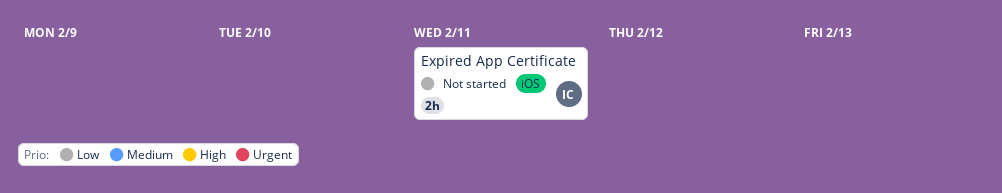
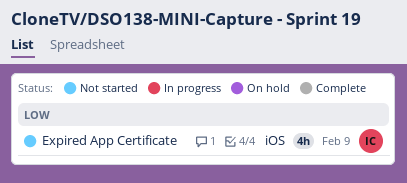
Expired App Certificate, estimate: 2h -> 4h
Expired App Certificate, due: Feb 11 -> Feb 9

